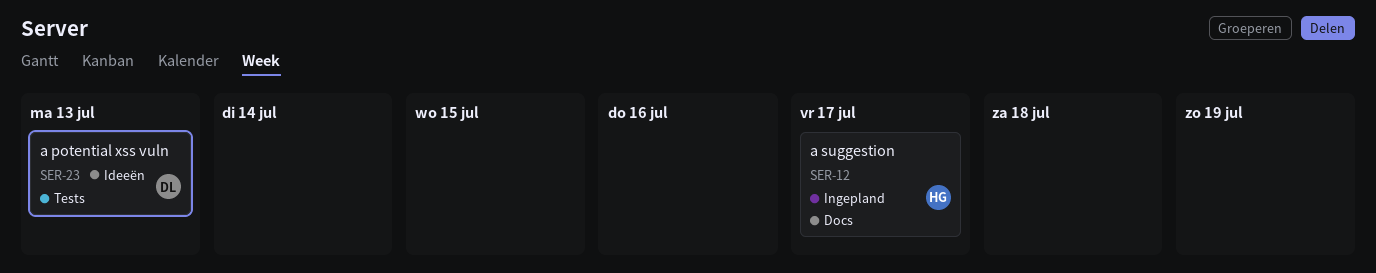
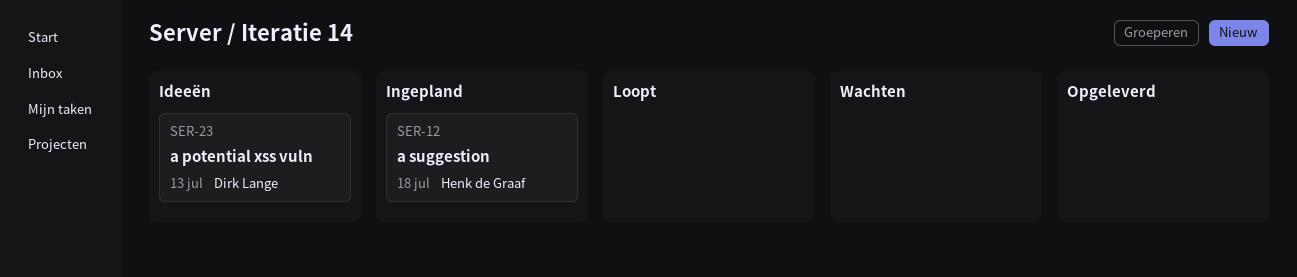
SER-12, due: Jul 17 -> Jul 18

